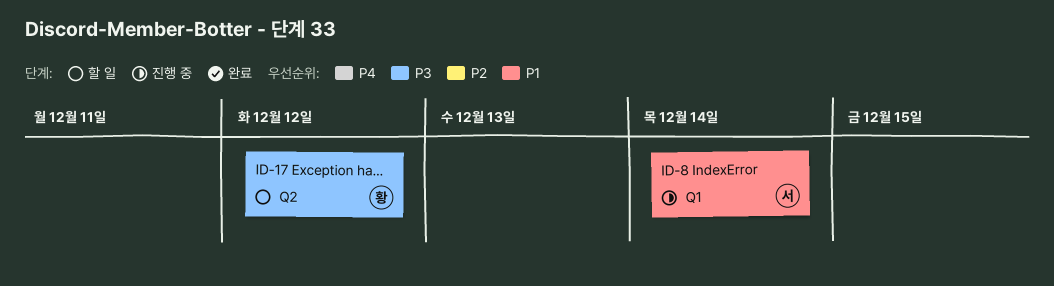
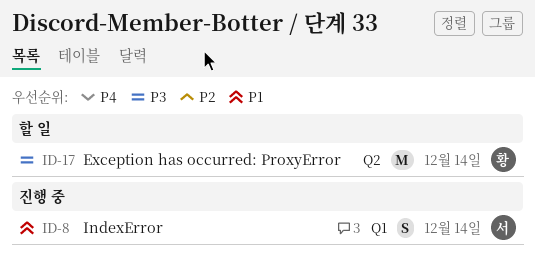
ID-17, due: Dec 12 -> Dec 14

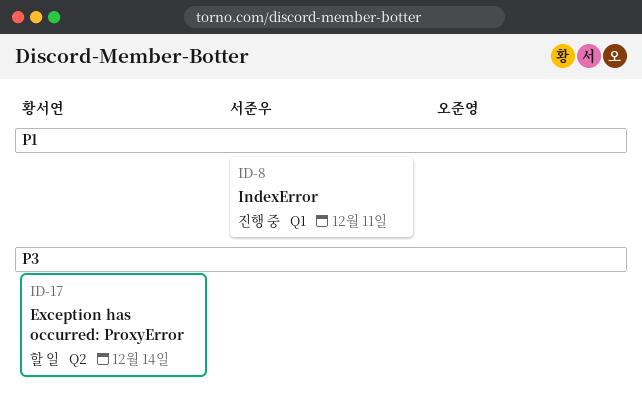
ID-8, due: Dec 14 -> Dec 11

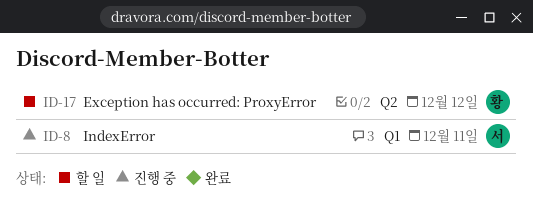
ID-17, due: Dec 14 -> Dec 12

